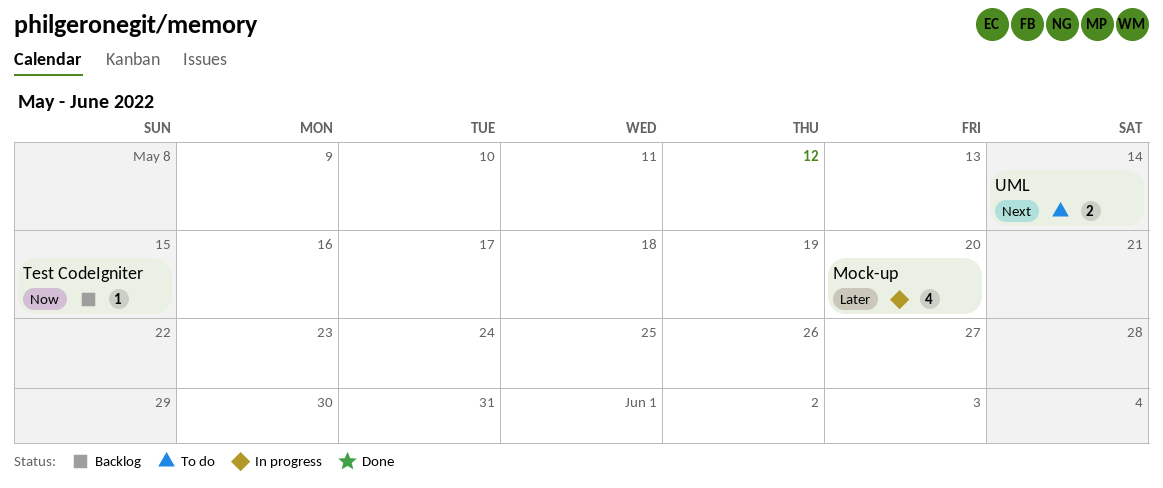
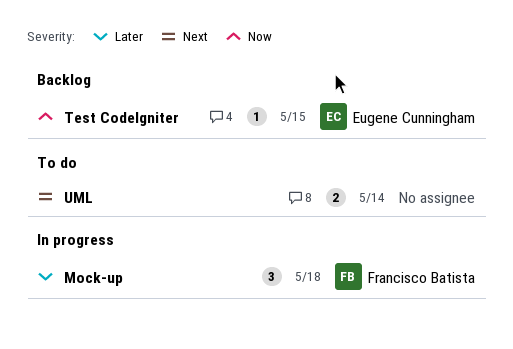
Mock-up, estimate: 4 -> 3
Mock-up, due: May 20 -> May 18

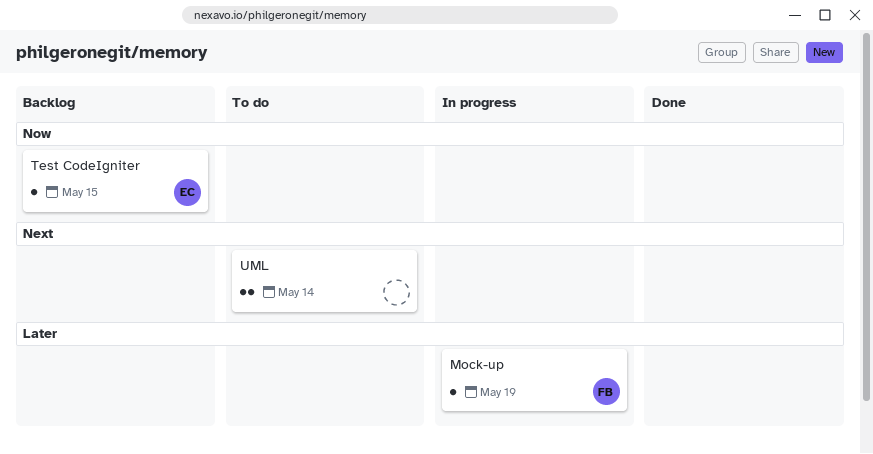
Mock-up, estimate: 3 -> 1
Mock-up, due: May 18 -> May 19

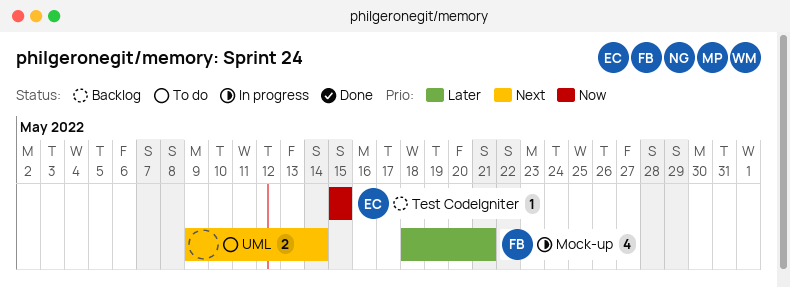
Mock-up, estimate: 1 -> 4
Mock-up, due: May 19 -> May 21

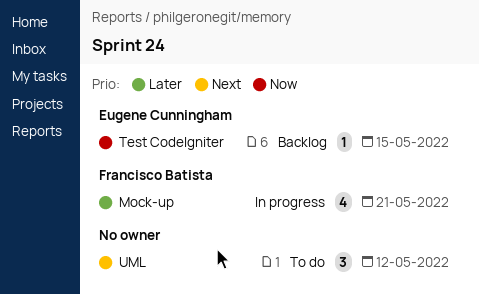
UML, estimate: 2 -> 3
UML, due: May 14 -> May 12

